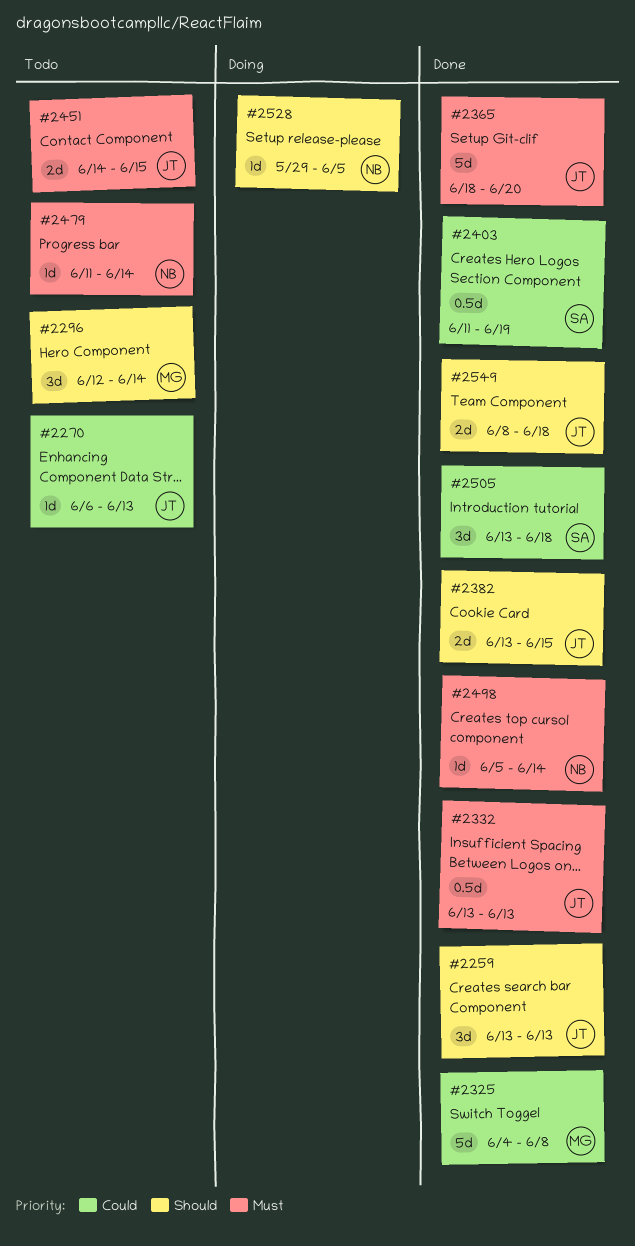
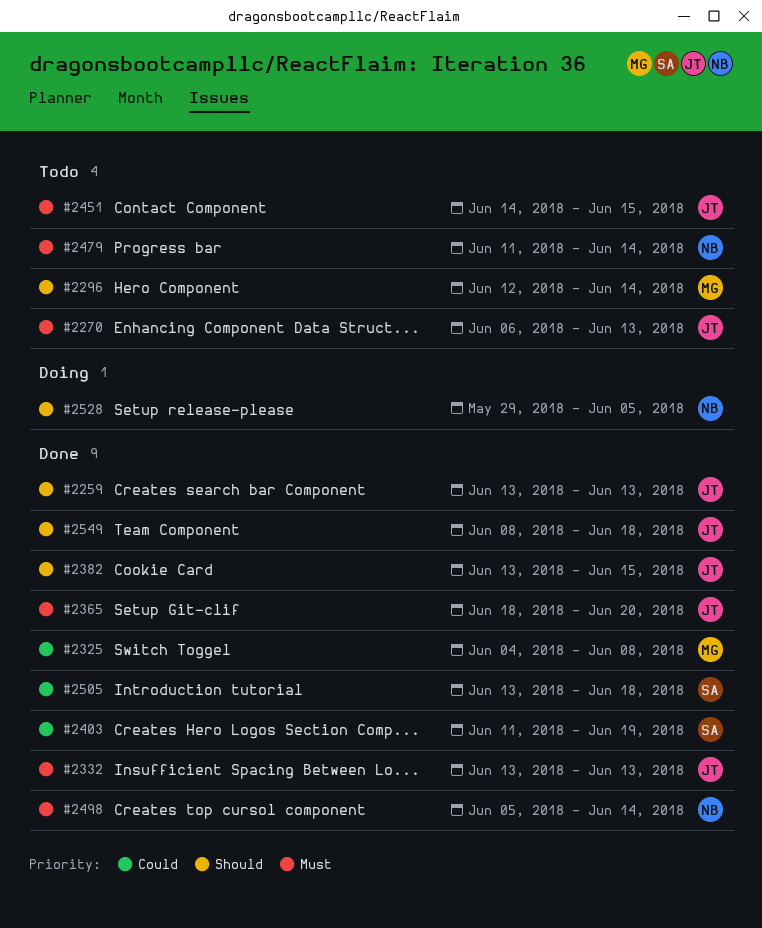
#2270, priority: Could -> Must

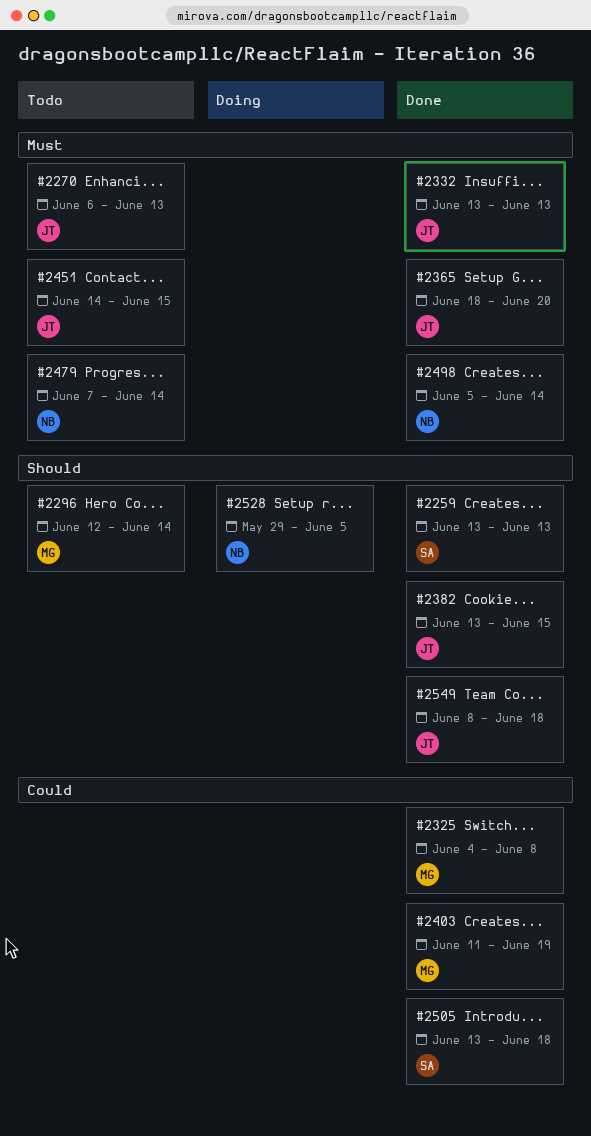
#2259, owner: JT -> SA
#2403, owner: SA -> MG
#2479, start: Jun 11 -> Jun 7

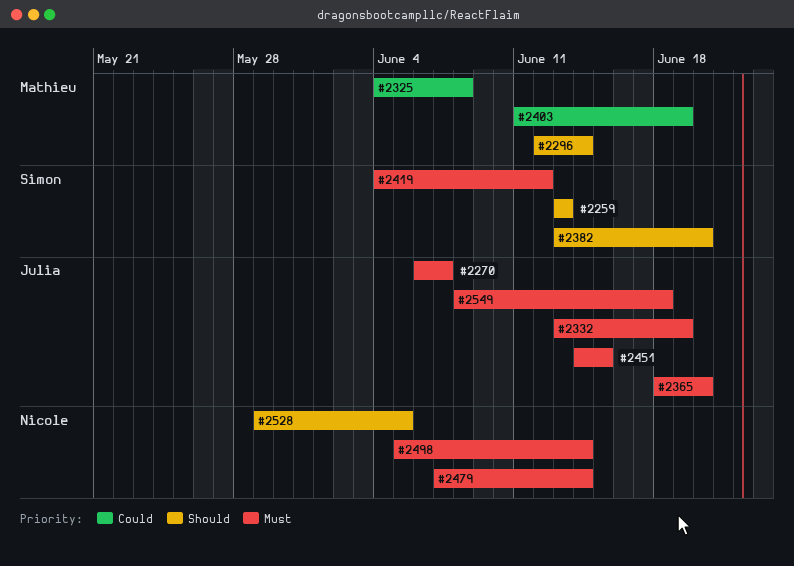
#2270, due: Jun 13 -> Jun 7
#2332, due: Jun 13 -> Jun 19
#2382, owner: Julia -> Simon
#2382, due: Jun 15 -> Jun 20
#2419: none -> present
#2505: present -> none
#2549, priority: Should -> Must

